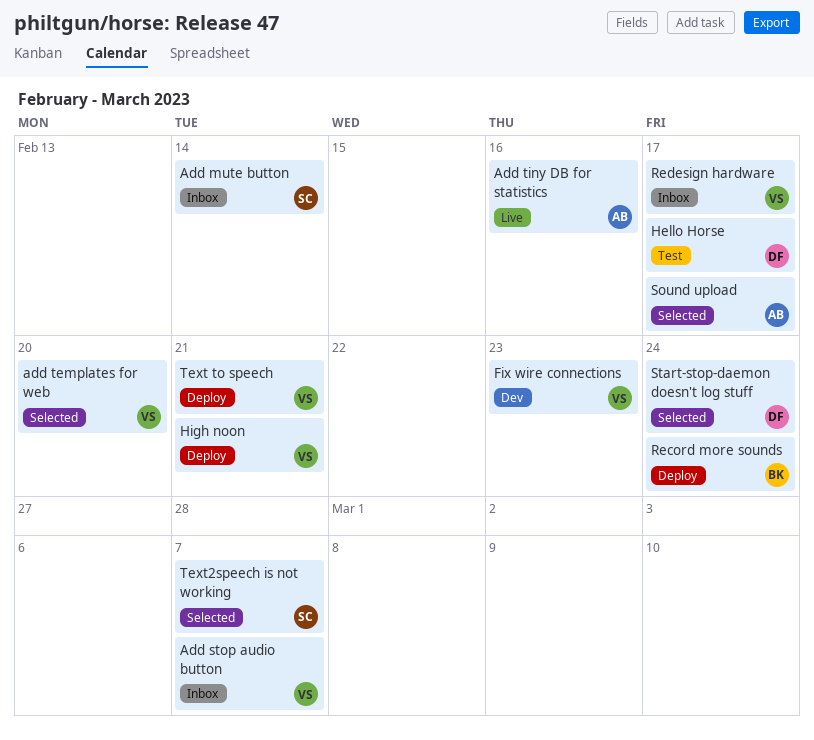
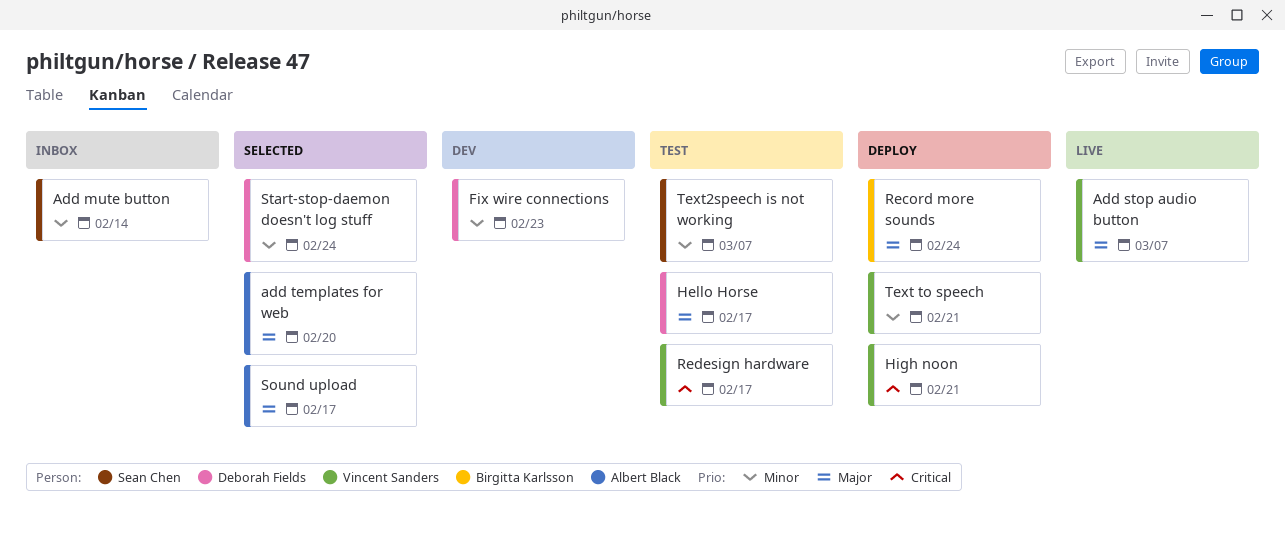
Add stop audio button, status: Inbox -> Live
add templates for web, owner: Vincent Sanders -> Albert Black
Add tiny DB for statistics: present -> none
Fix wire connections, owner: Vincent Sanders -> Deborah Fields
Redesign hardware, status: Inbox -> Test
Text2speech is not working, status: Selected -> Test

